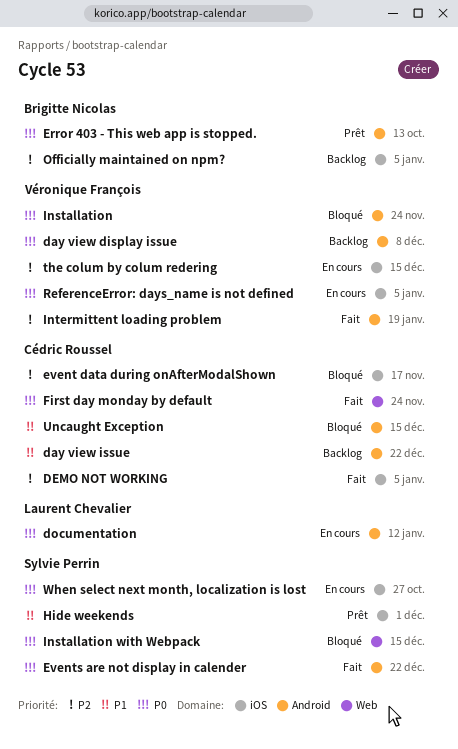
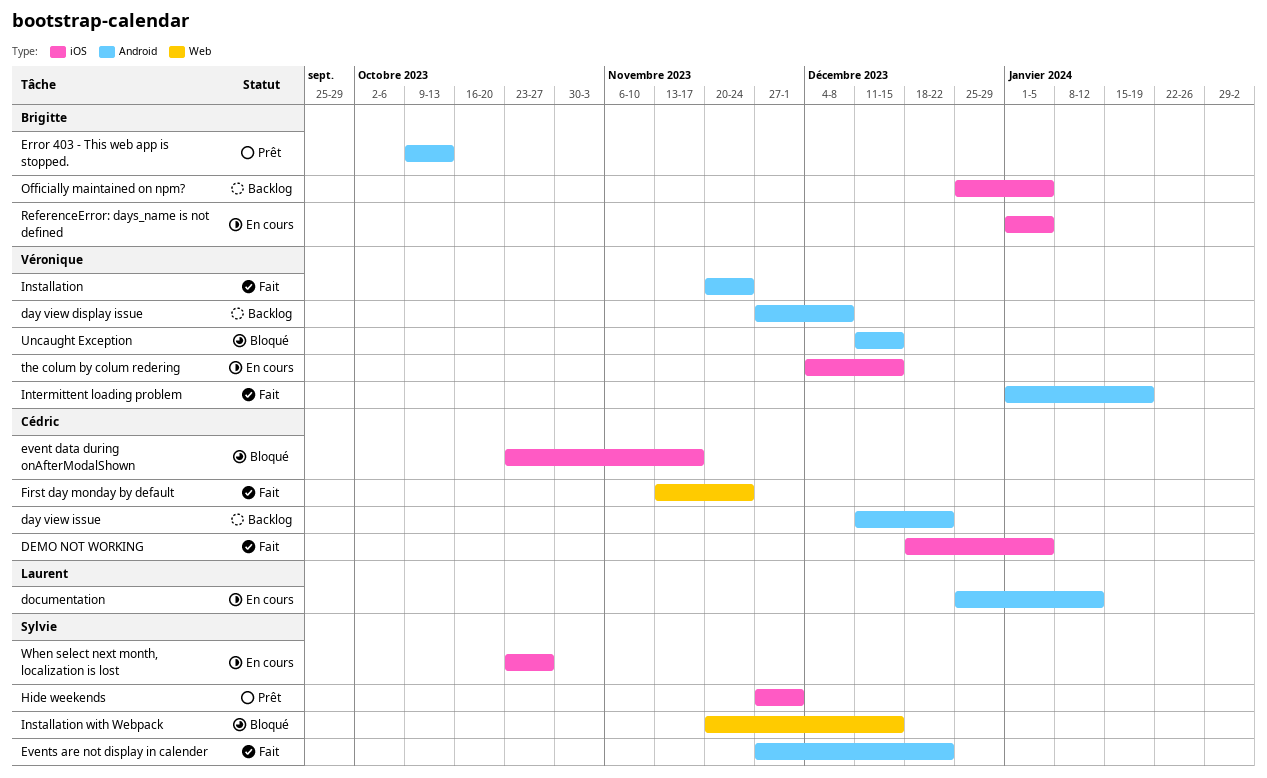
Installation, status: Bloqué -> Fait
ReferenceError: days_name is not defined, owner: Véronique François -> Brigitte Nicolas
Uncaught Exception, owner: Cédric Roussel -> Véronique François

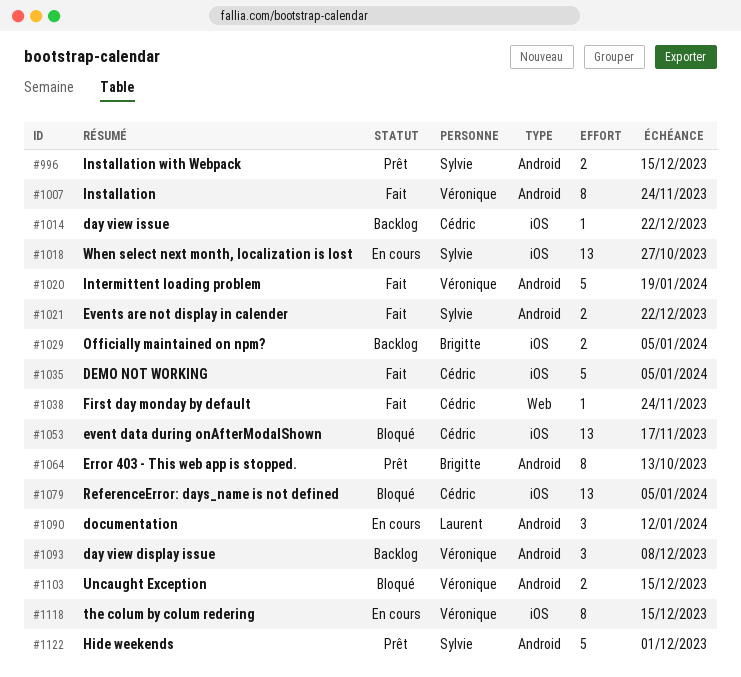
day view issue, label: Android -> iOS
Hide weekends, label: iOS -> Android
Installation with Webpack, status: Bloqué -> Prêt
Installation with Webpack, label: Web -> Android
ReferenceError: days_name is not defined, status: En cours -> Bloqué
ReferenceError: days_name is not defined, owner: Brigitte -> Cédric

